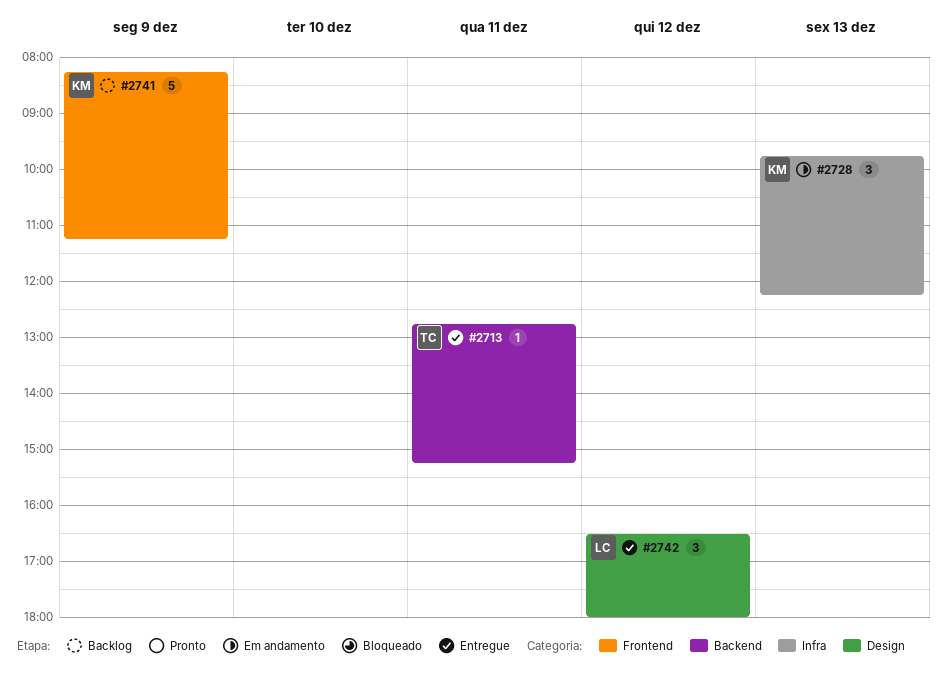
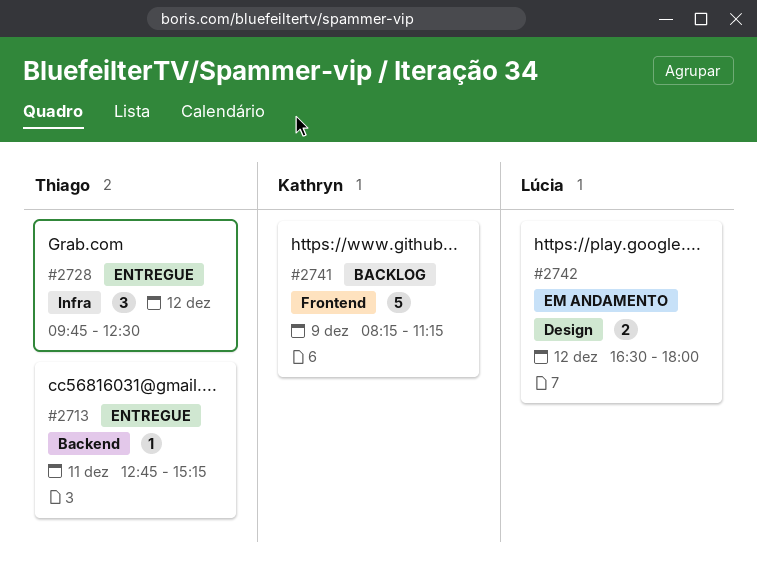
#2728, status: Em andamento -> Entregue
#2728, owner: Kathryn -> Thiago
#2728, day: Dec 13 -> Dec 12
#2728, ends: 12:15 -> 12:30
#2742, status: Entregue -> Em andamento
#2742, estimate: 3 -> 2

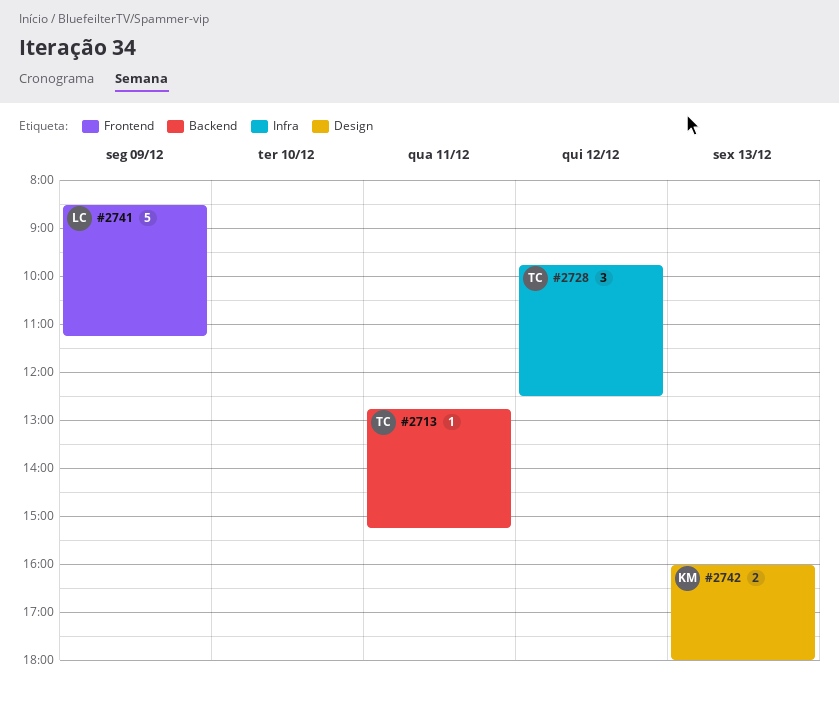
#2741, owner: Kathryn -> Lúcia
#2741, begins: 08:15 -> 08:30
#2742, owner: Lúcia -> Kathryn
#2742, day: Dec 12 -> Dec 13
#2742, begins: 16:30 -> 16:00

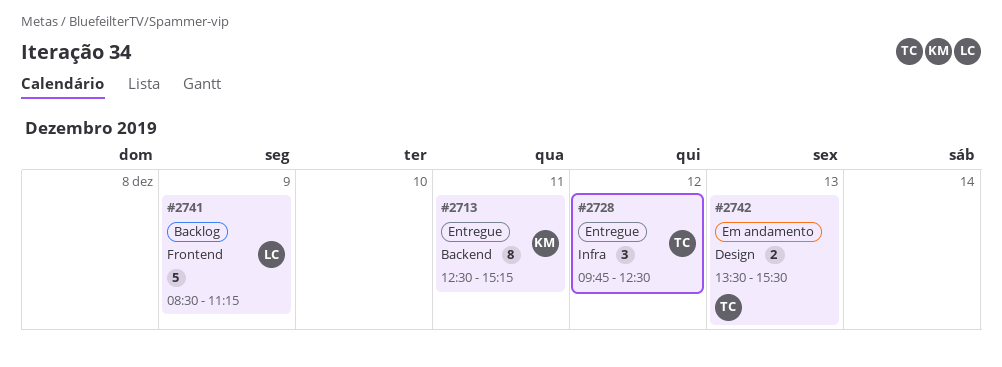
#2713, owner: TC -> KM
#2713, estimate: 1 -> 8
#2713, begins: 12:45 -> 12:30
#2742, owner: KM -> TC
#2742, begins: 16:00 -> 13:30
#2742, ends: 18:00 -> 15:30

